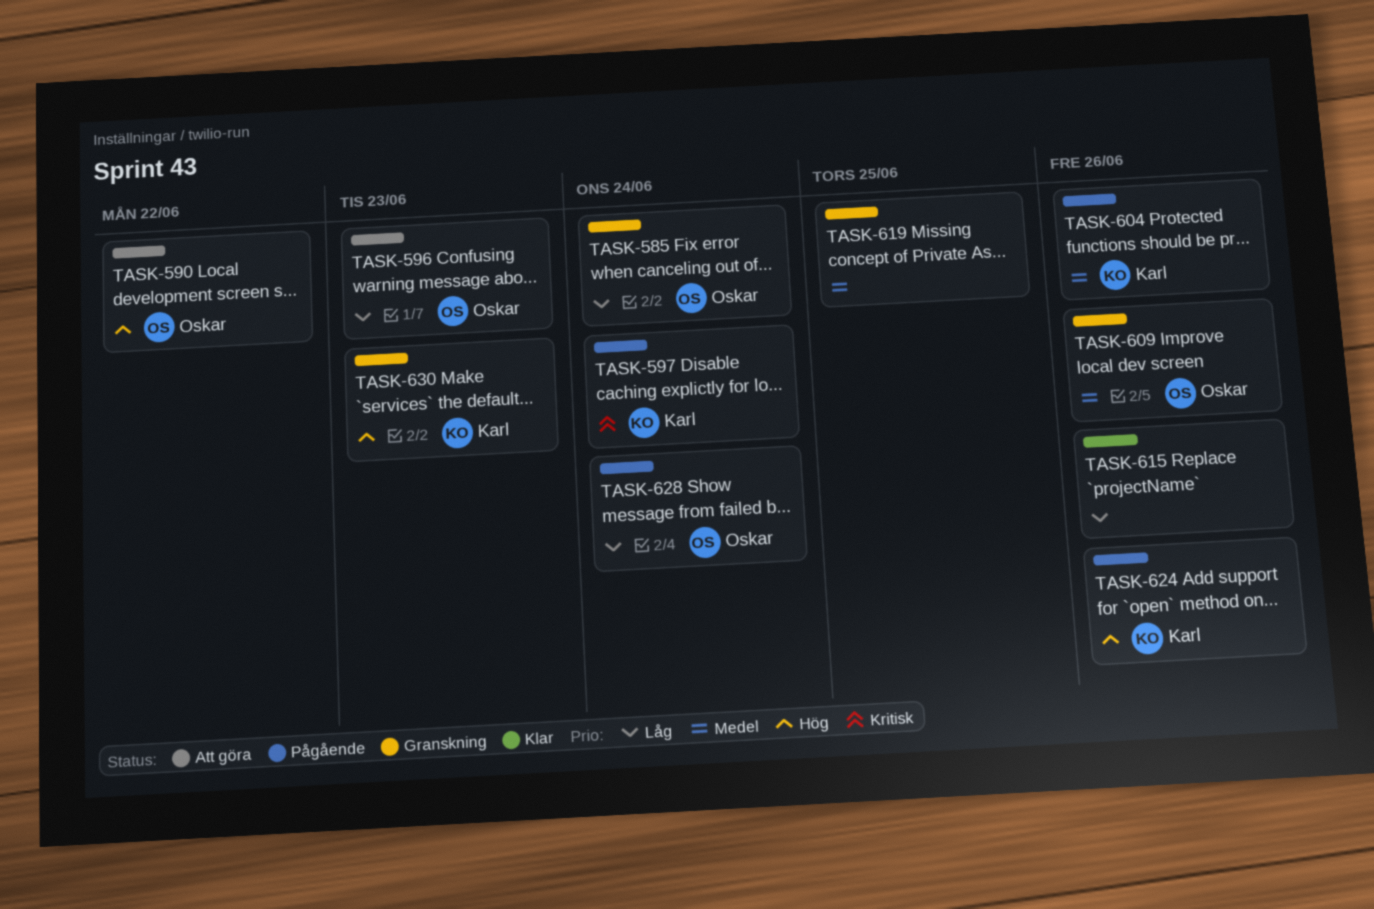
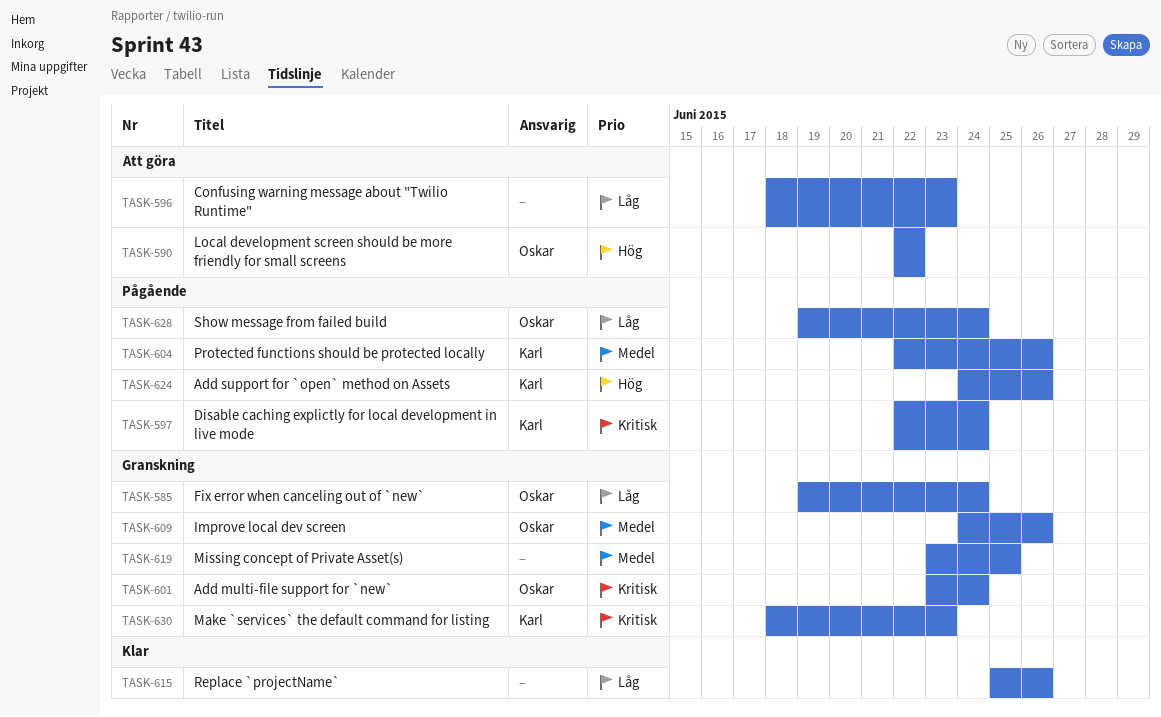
TASK-596, owner: Oskar -> none
TASK-601: none -> present
TASK-630, priority: Hög -> Kritisk

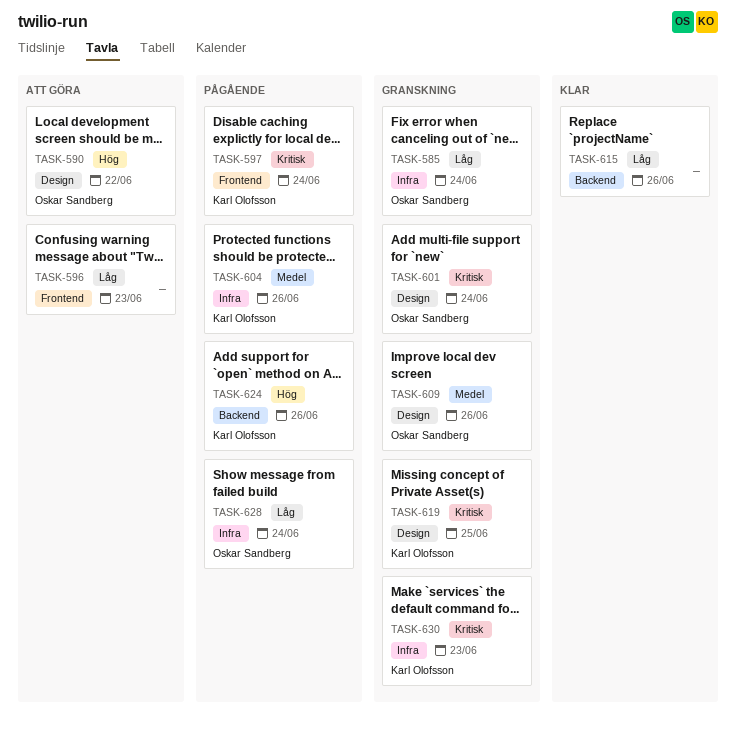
TASK-619, owner: none -> Karl Olofsson
TASK-619, priority: Medel -> Kritisk

